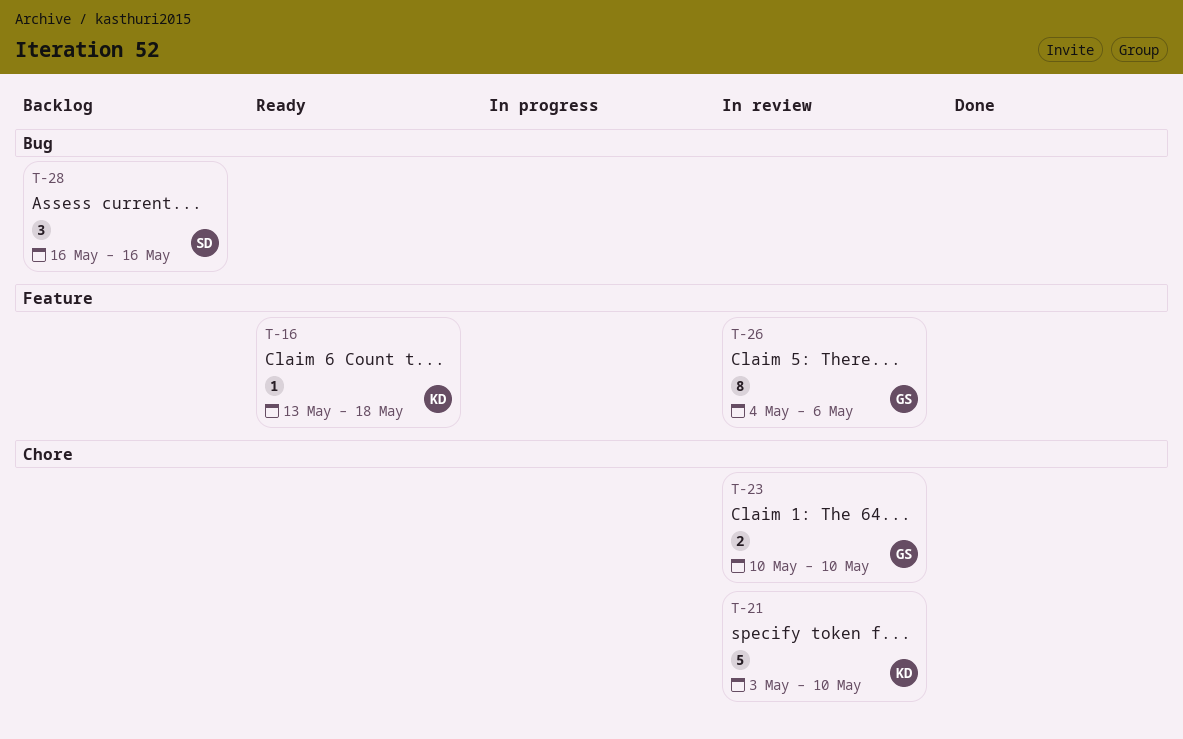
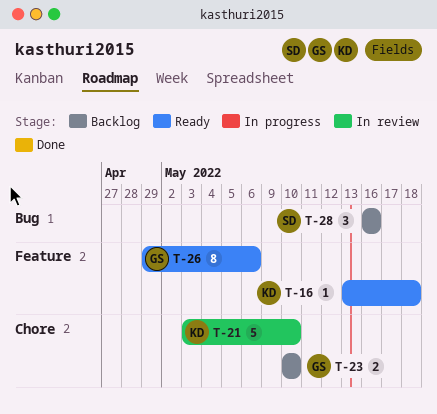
T-23, status: In review -> Backlog
T-26, status: In review -> Ready
T-26, start: May 4 -> Apr 29

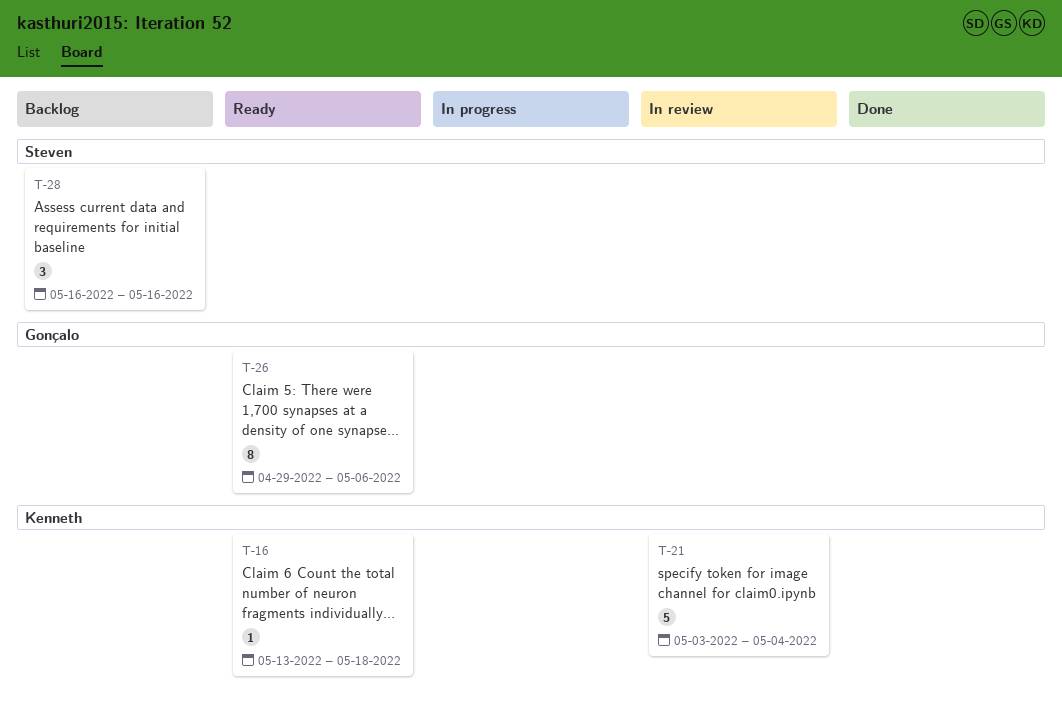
T-21, due: May 10 -> May 4
T-23: present -> none

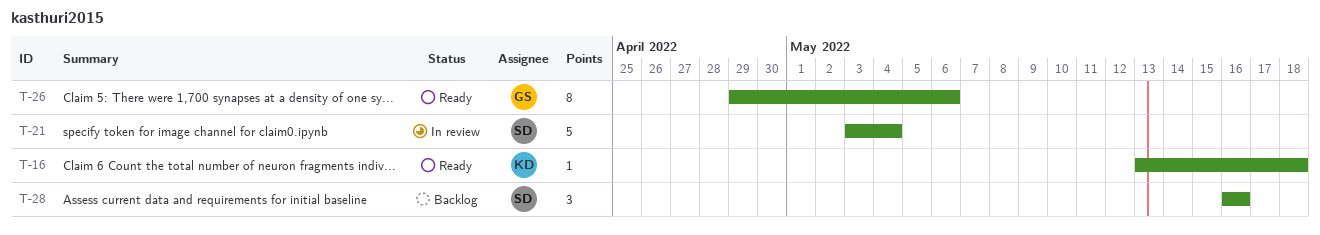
T-21, owner: Kenneth -> Steven

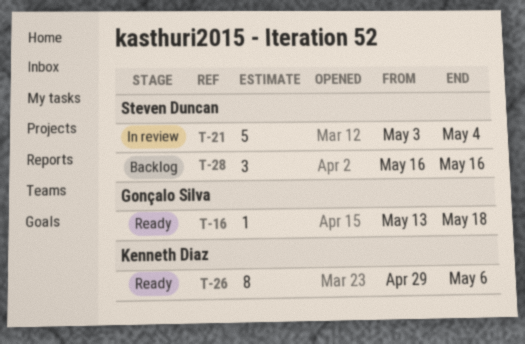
T-16, owner: Kenneth Diaz -> Gonçalo Silva
T-26, owner: Gonçalo Silva -> Kenneth Diaz

